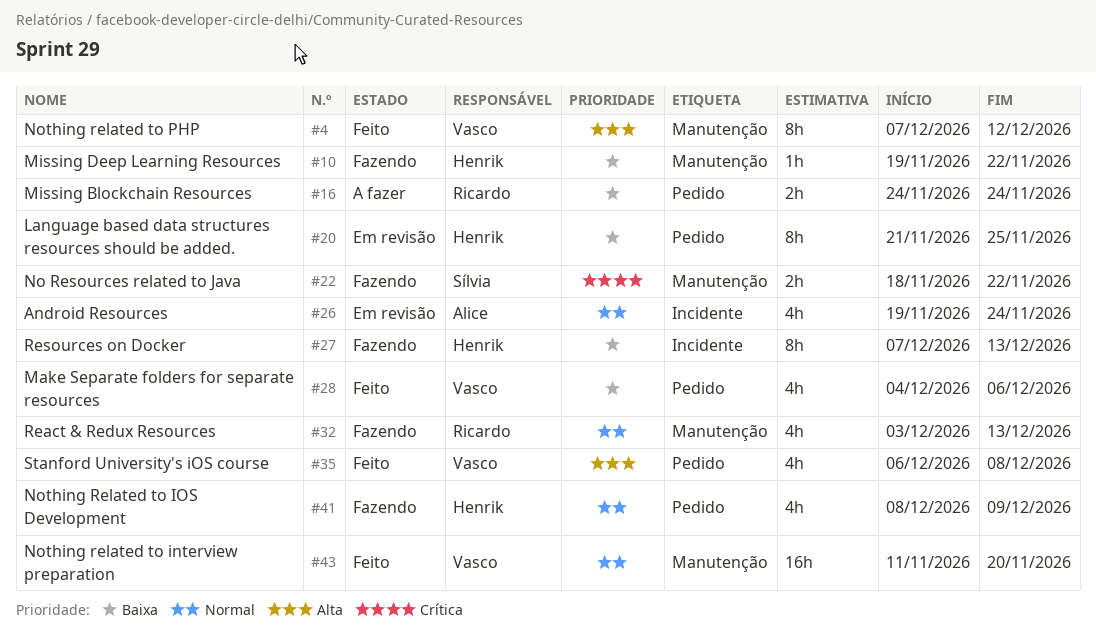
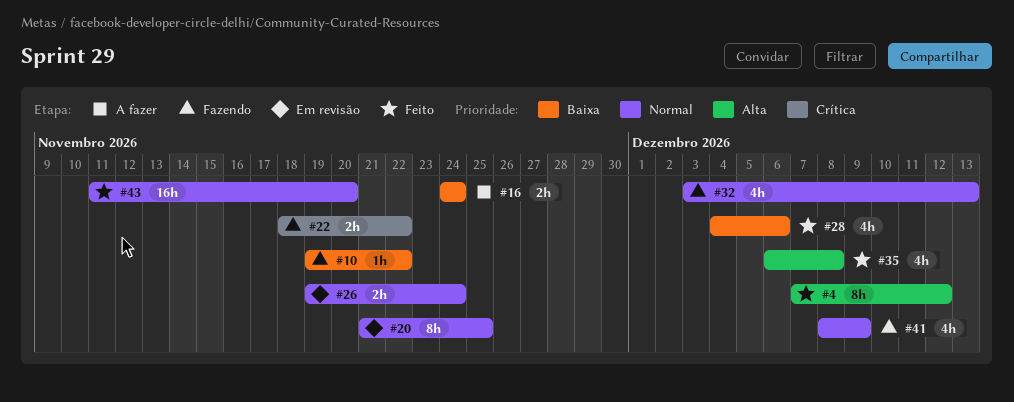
#20, priority: Baixa -> Normal
#26, estimate: 4h -> 2h
#27: present -> none

